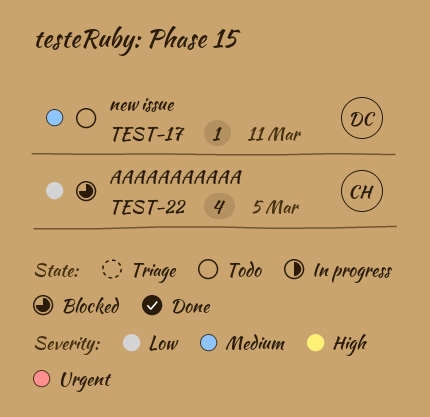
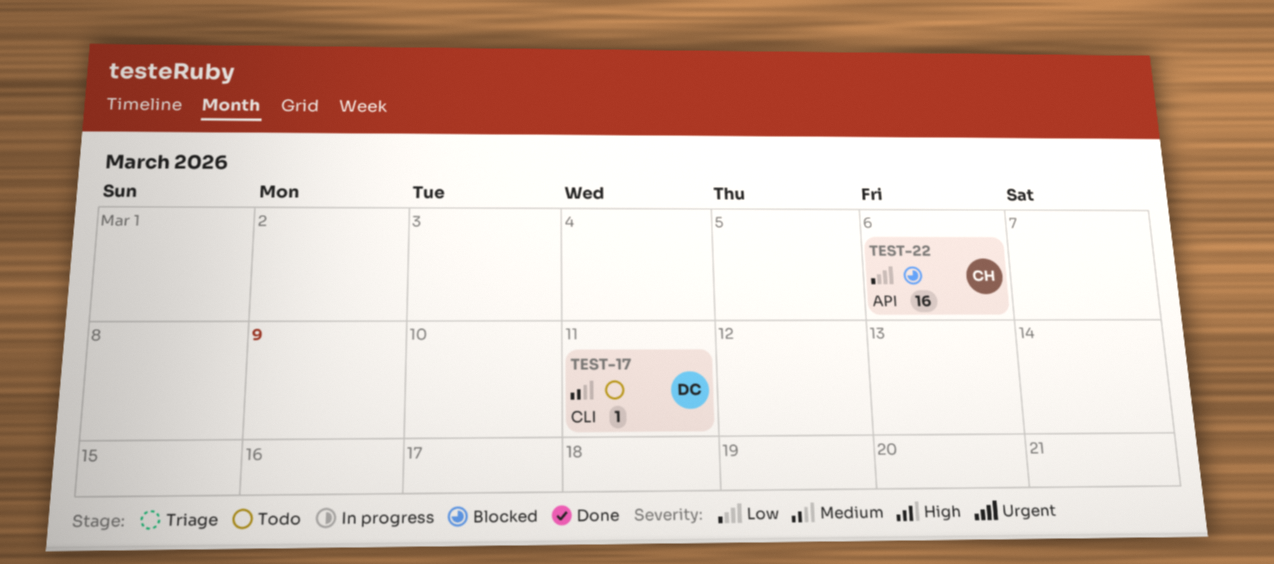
TEST-22, estimate: 4 -> 16
TEST-22, due: Mar 5 -> Mar 6

